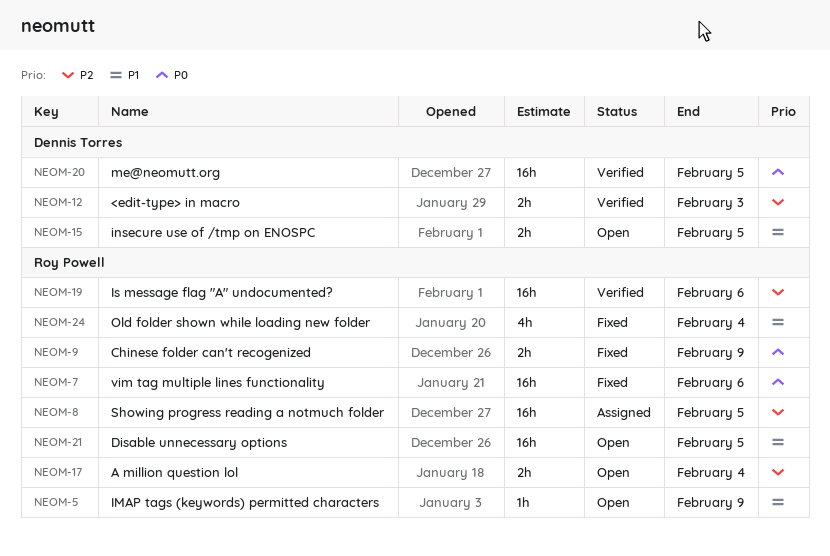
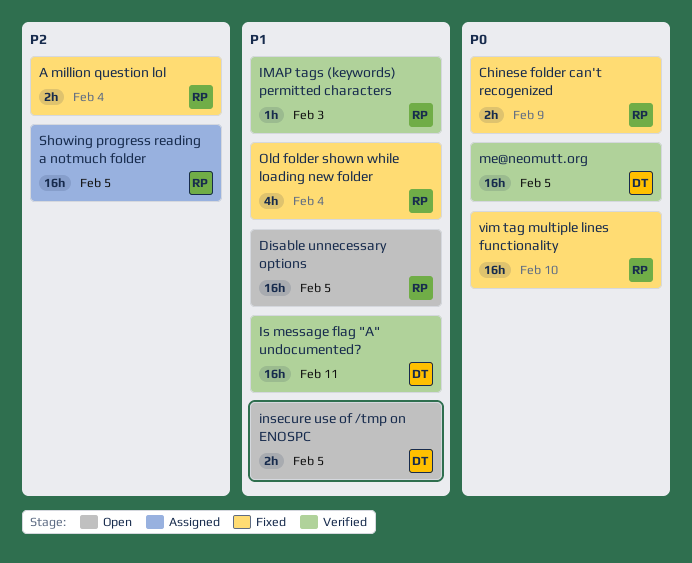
<edit-type> in macro: present -> none
A million question lol, status: Open -> Fixed
IMAP tags (keywords) permitted characters, status: Open -> Verified
IMAP tags (keywords) permitted characters, due: Feb 9 -> Feb 3
Is message flag "A" undocumented?, owner: Roy Powell -> Dennis Torres
Is message flag "A" undocumented?, priority: P2 -> P1
Is message flag "A" undocumented?, due: Feb 6 -> Feb 11
vim tag multiple lines functionality, due: Feb 6 -> Feb 10

